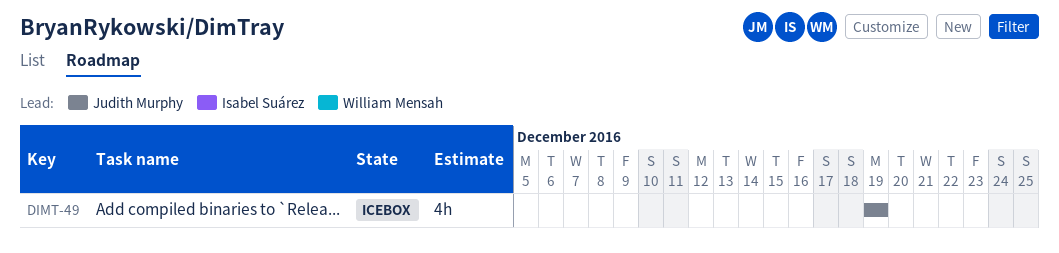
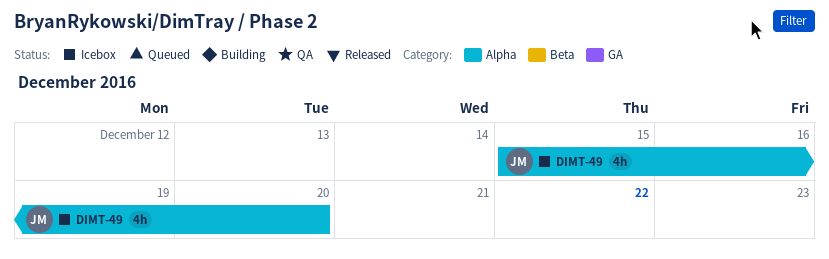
DIMT-49, start: Dec 19 -> Dec 15
DIMT-49, due: Dec 19 -> Dec 20

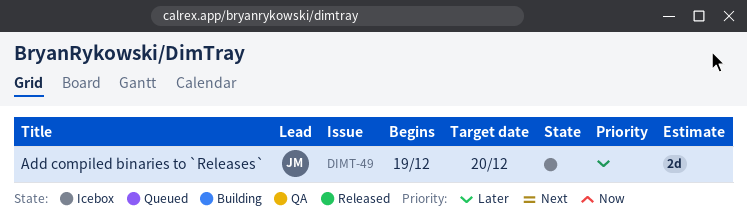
DIMT-49, estimate: 4h -> 2d
DIMT-49, start: Dec 15 -> Dec 19

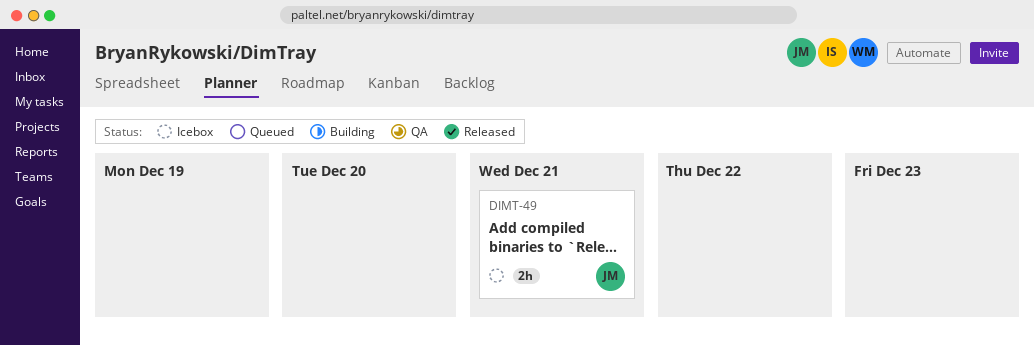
DIMT-49, estimate: 2d -> 2h
DIMT-49, due: Dec 20 -> Dec 21

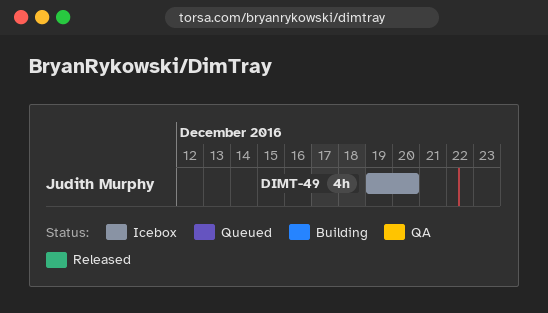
DIMT-49, estimate: 2h -> 4h
DIMT-49, due: Dec 21 -> Dec 20

